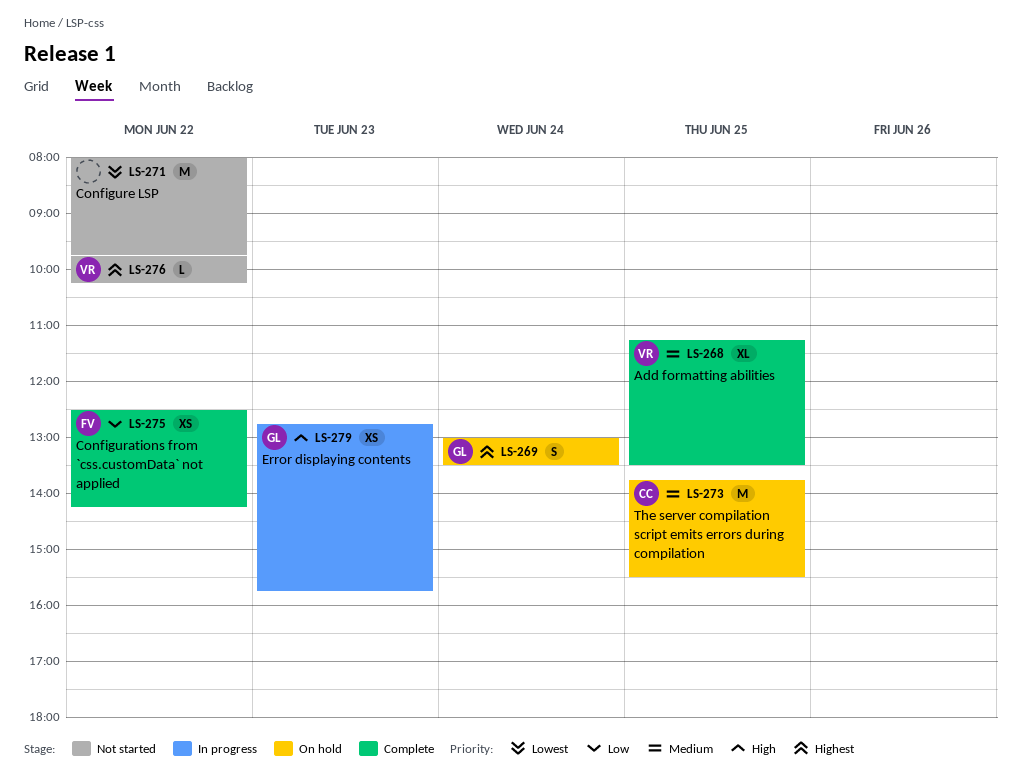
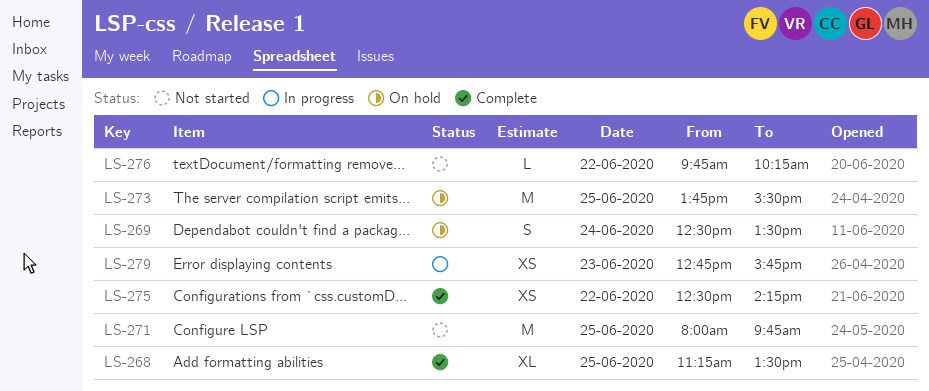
LS-269, begins: 13:00 -> 12:30
LS-271, day: Jun 22 -> Jun 25

